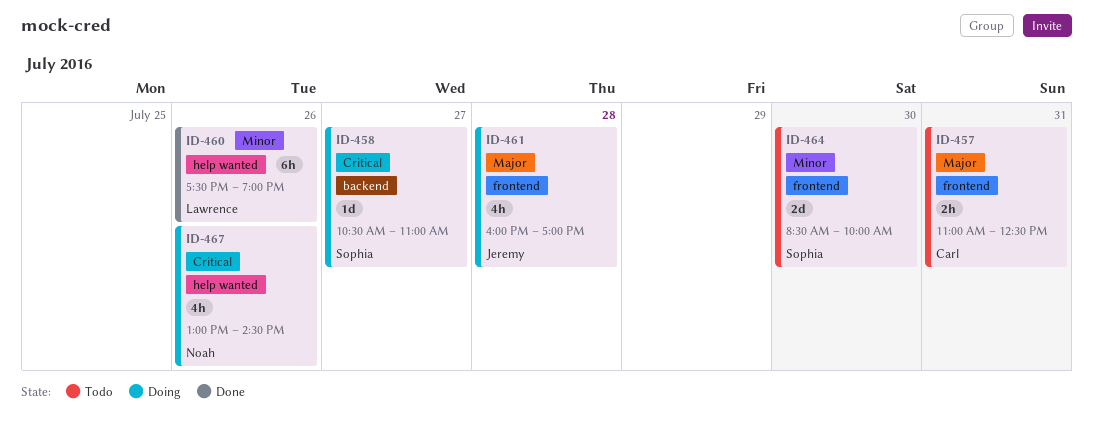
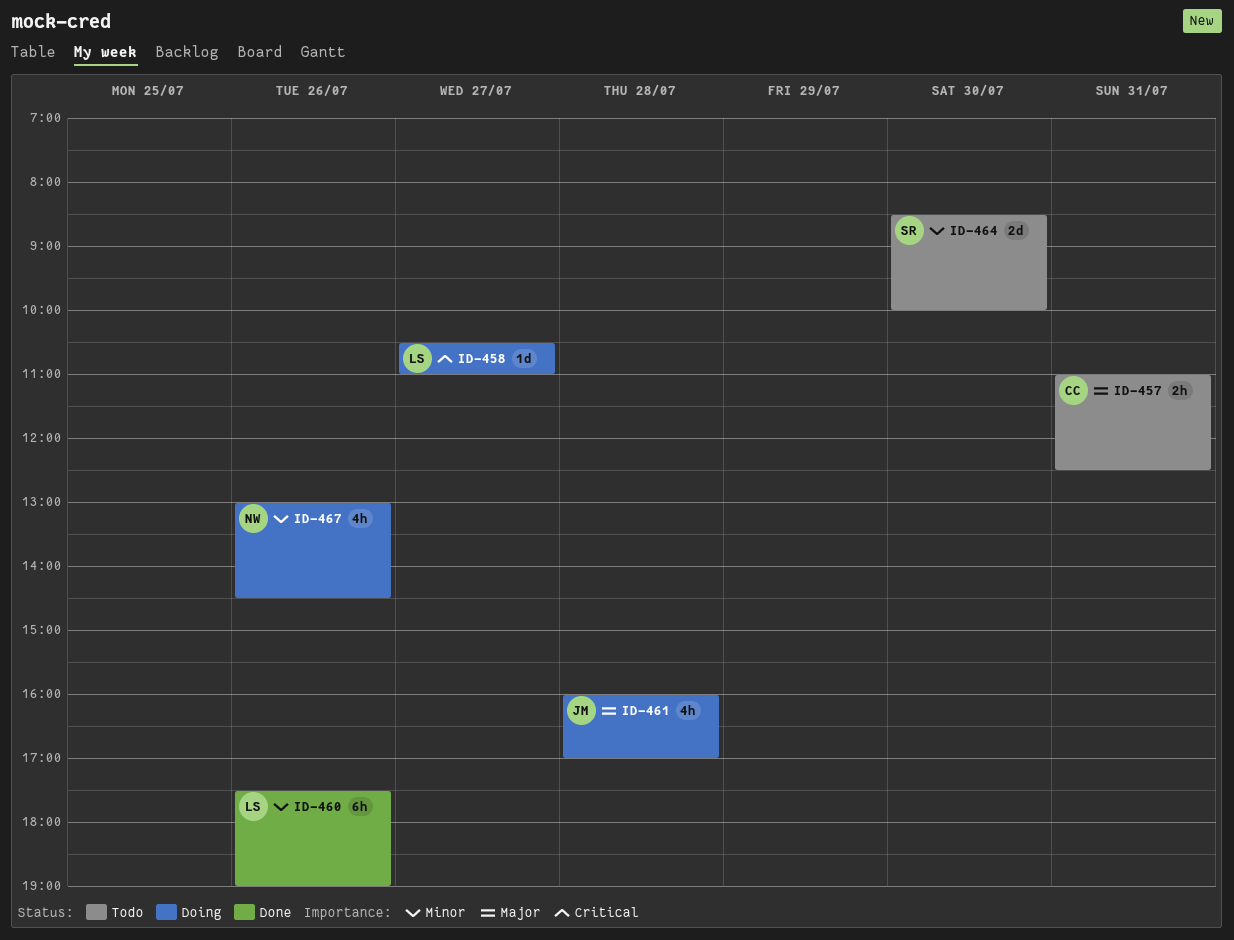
ID-458, owner: Sophia -> Lawrence
ID-467, priority: Critical -> Minor

